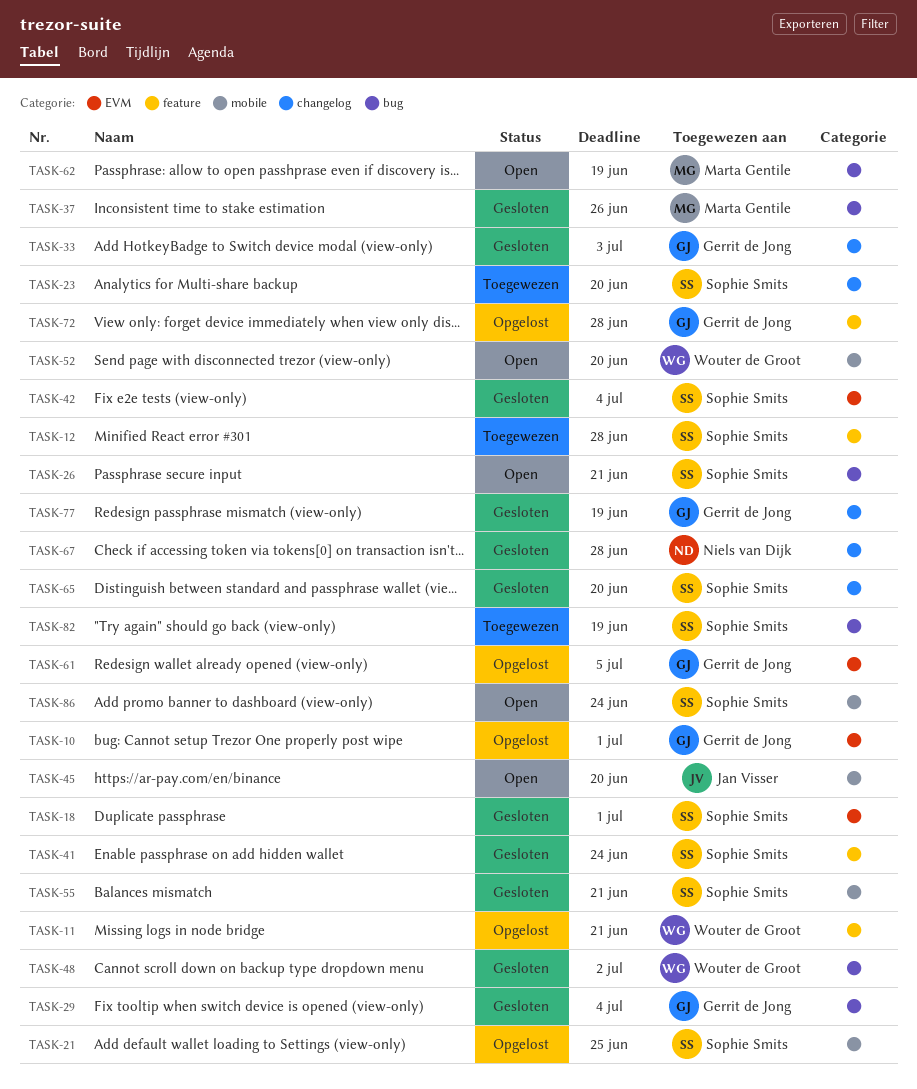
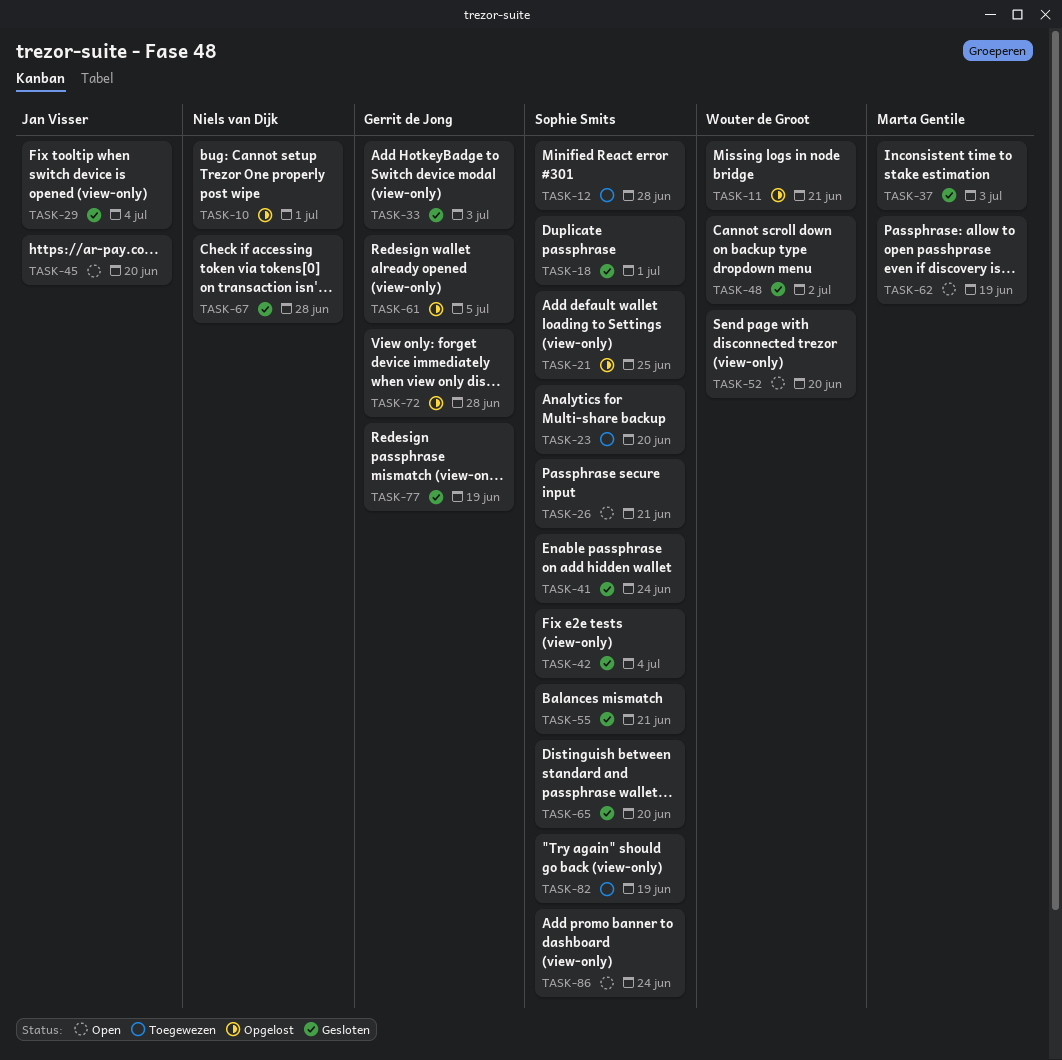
TASK-10, owner: Gerrit de Jong -> Niels van Dijk
TASK-29, owner: Gerrit de Jong -> Jan Visser
TASK-37, due: Jun 26 -> Jul 3

